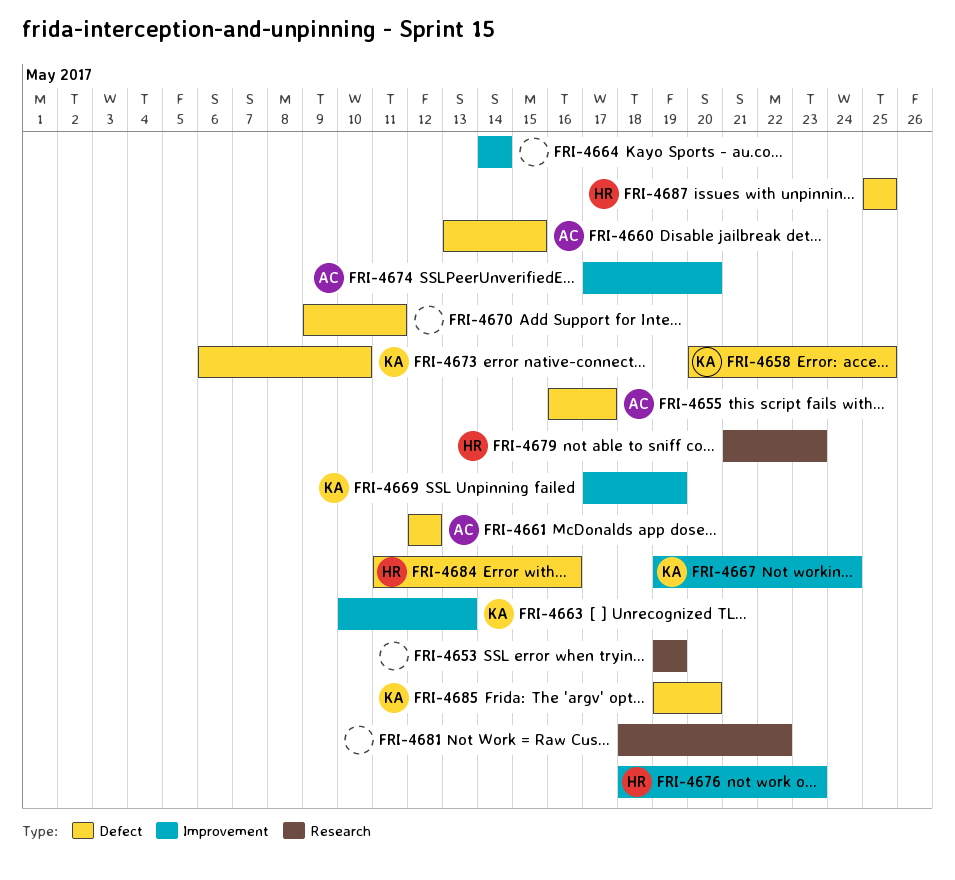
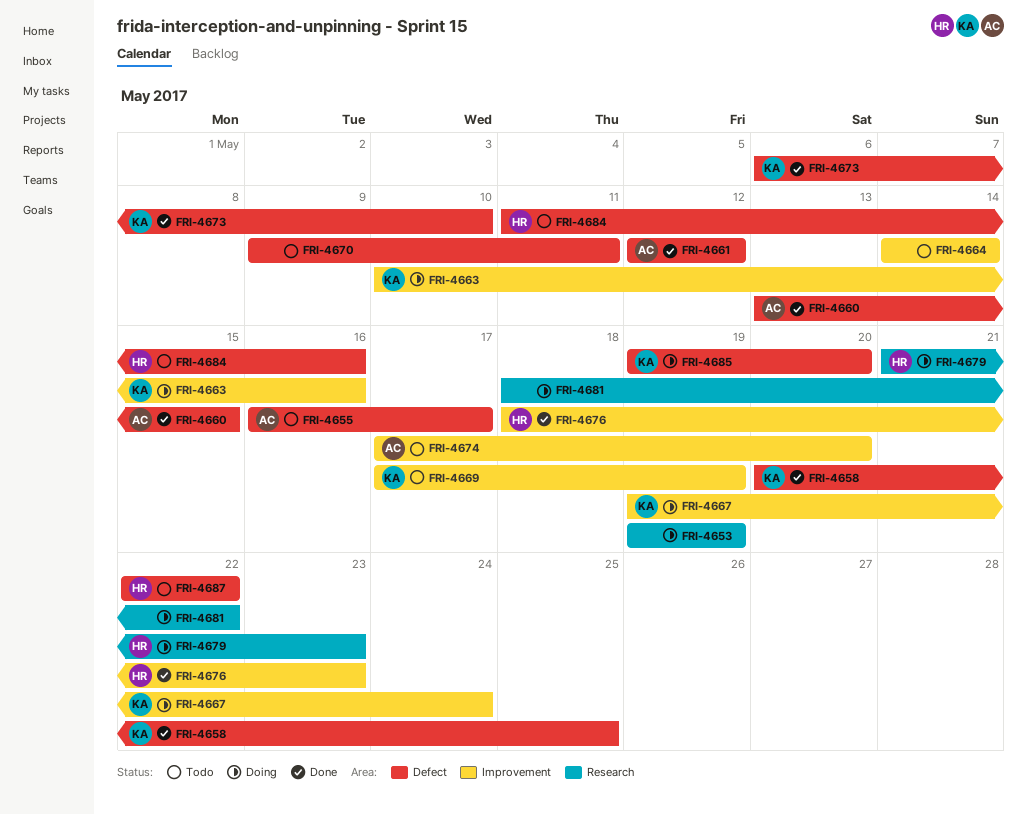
FRI-4663, due: May 13 -> May 16
FRI-4687, start: May 25 -> May 22
FRI-4687, due: May 25 -> May 22

